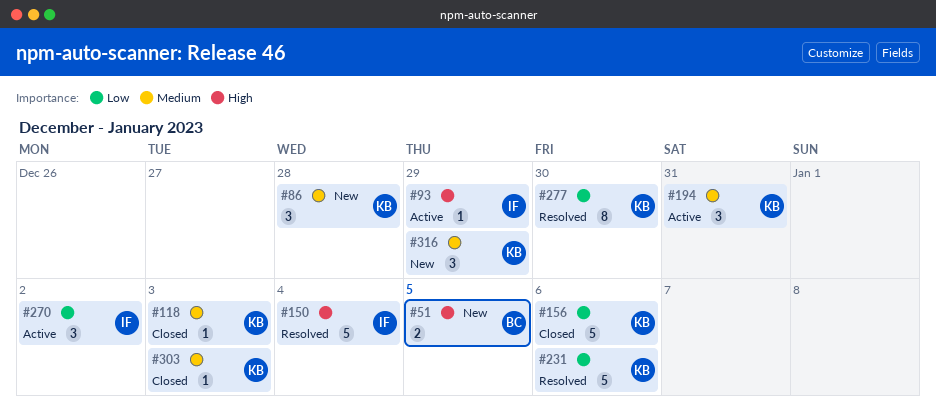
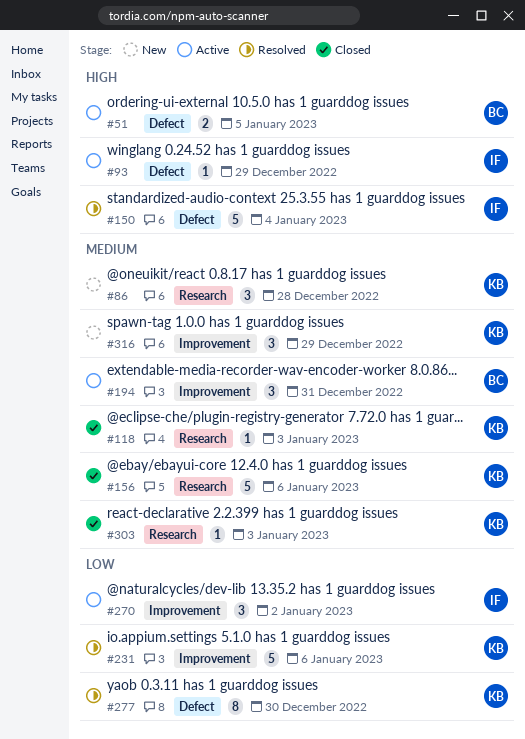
#51, status: New -> Active
#156, priority: Low -> Medium
#194, owner: KB -> BC

